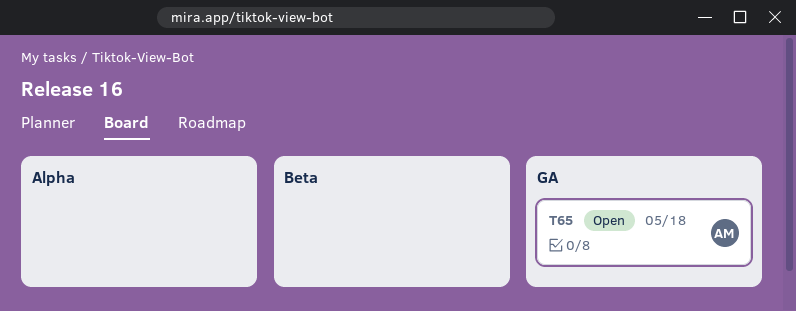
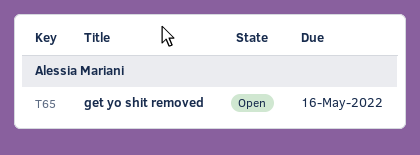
T65, due: May 18 -> May 16

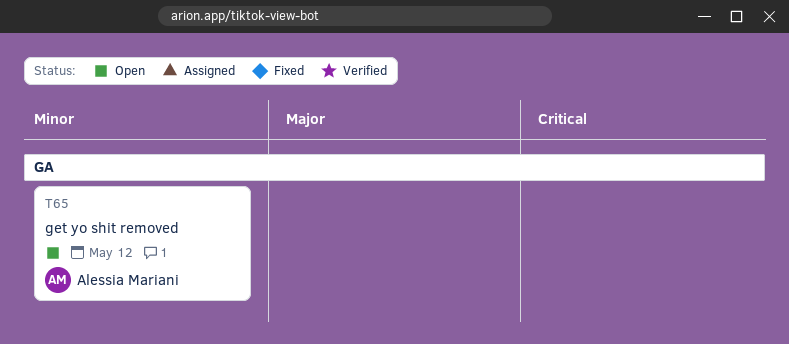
T65, due: May 16 -> May 12

